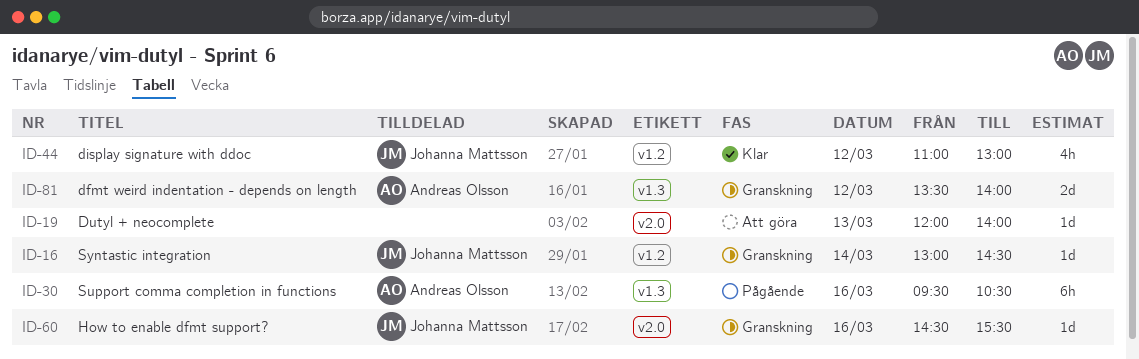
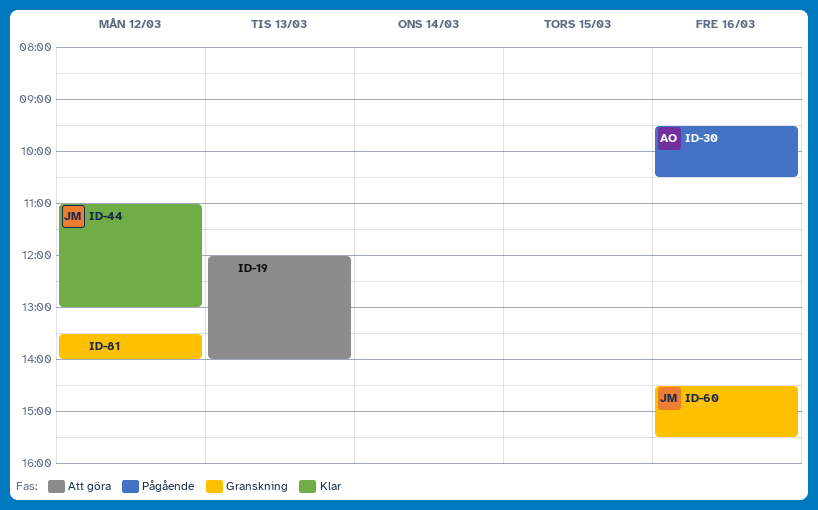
ID-16: present -> none
ID-81, owner: Andreas Olsson -> none

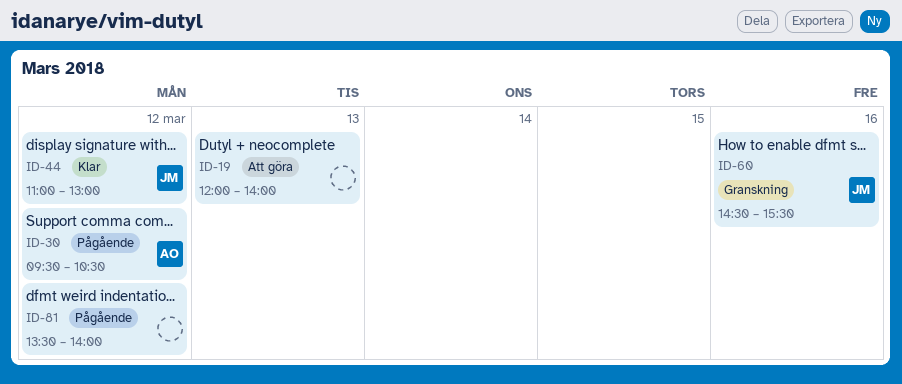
ID-30, day: Mar 16 -> Mar 12
ID-81, status: Granskning -> Pågående

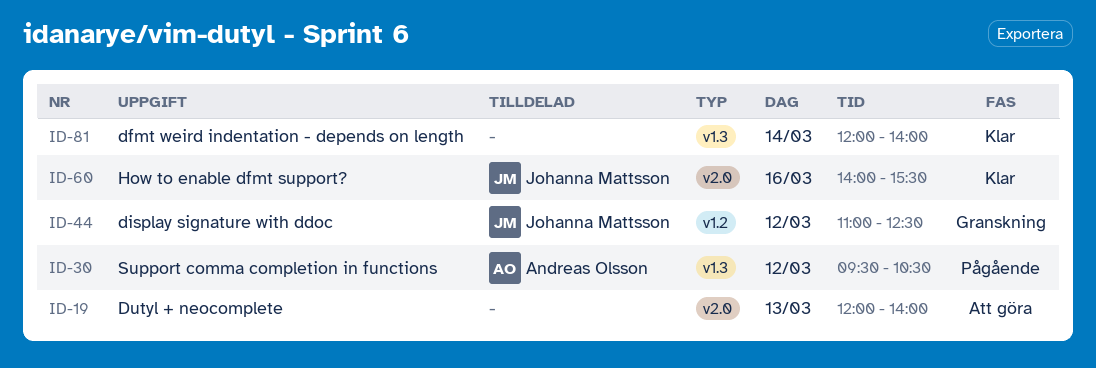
ID-44, status: Klar -> Granskning
ID-44, ends: 13:00 -> 12:30
ID-60, status: Granskning -> Klar
ID-60, begins: 14:30 -> 14:00
ID-81, status: Pågående -> Klar
ID-81, day: Mar 12 -> Mar 14
ID-81, begins: 13:30 -> 12:00

